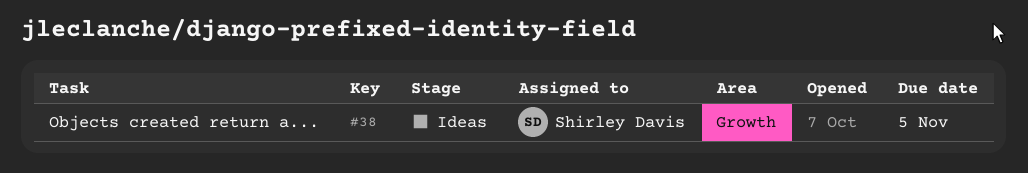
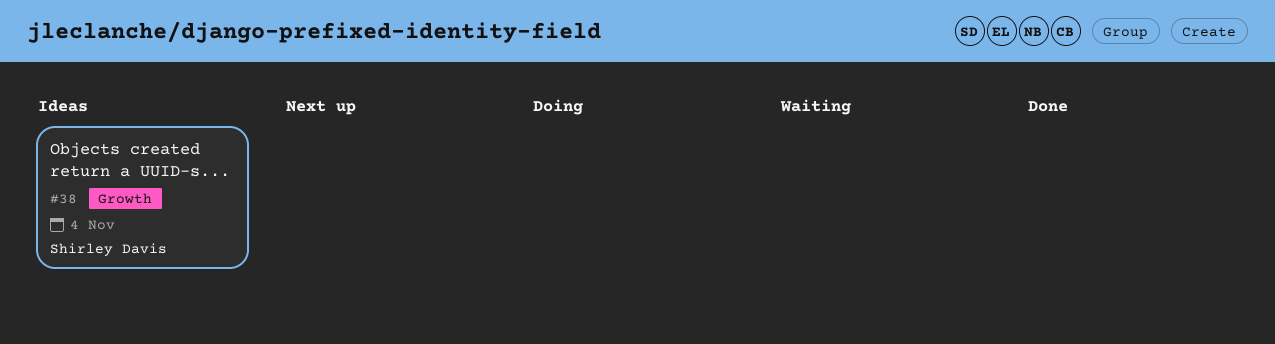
#38, due: Nov 5 -> Nov 4

